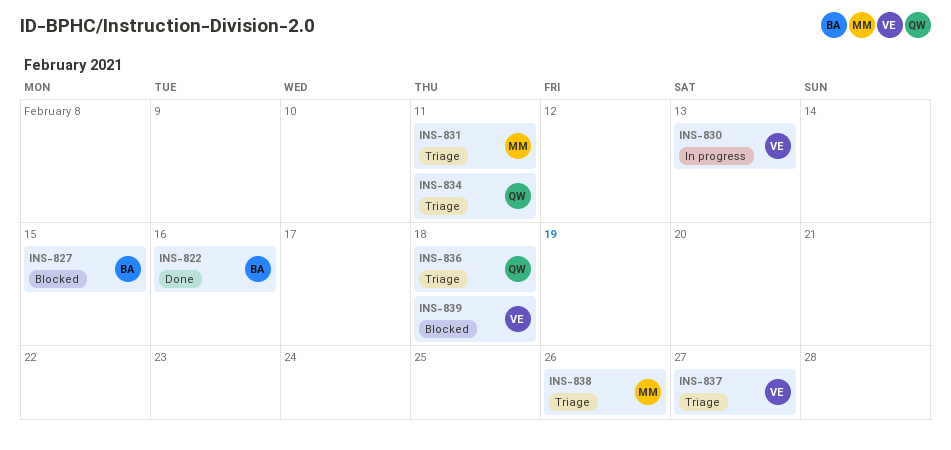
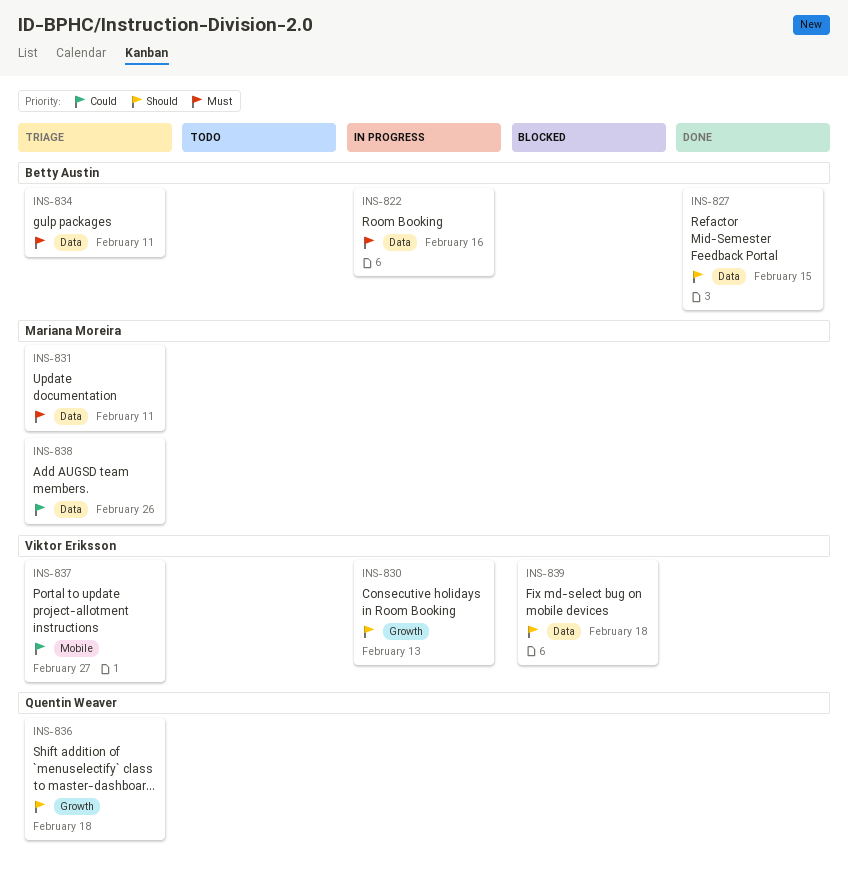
INS-822, status: Done -> In progress
INS-827, status: Blocked -> Done
INS-834, owner: Quentin Weaver -> Betty Austin

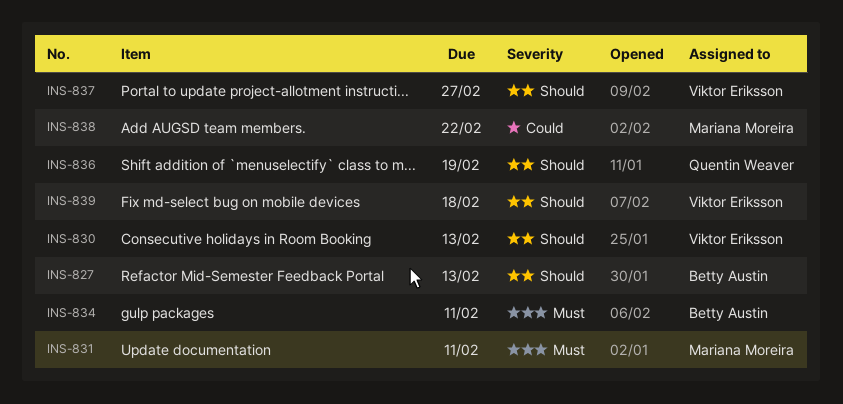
INS-822: present -> none
INS-827, due: Feb 15 -> Feb 13
INS-836, due: Feb 18 -> Feb 19
INS-837, priority: Could -> Should
INS-838, due: Feb 26 -> Feb 22

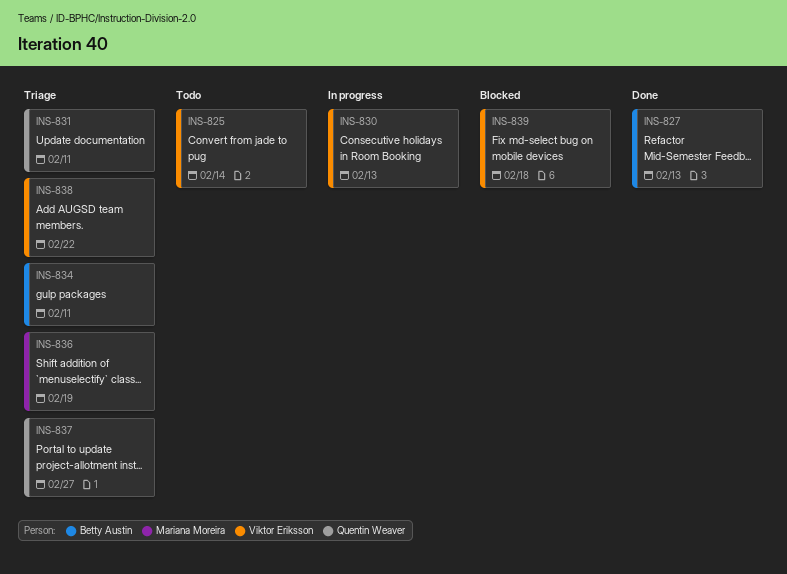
INS-825: none -> present
INS-831, owner: Mariana Moreira -> Quentin Weaver
INS-836, owner: Quentin Weaver -> Mariana Moreira
INS-837, owner: Viktor Eriksson -> Quentin Weaver
INS-838, owner: Mariana Moreira -> Viktor Eriksson

